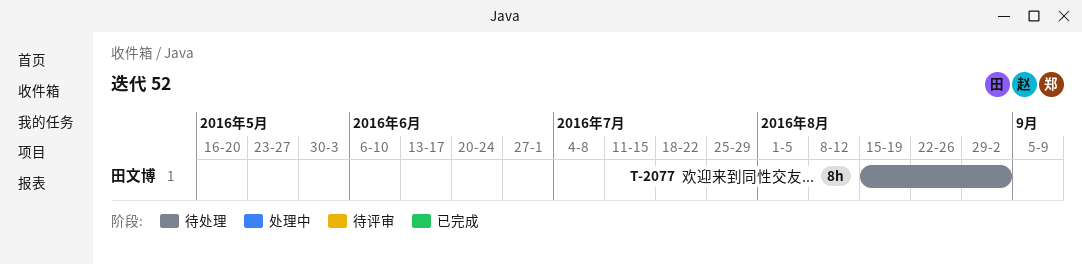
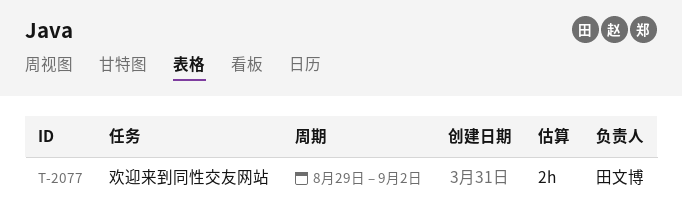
T-2077, estimate: 8h -> 2h
T-2077, start: Aug 15 -> Aug 29

